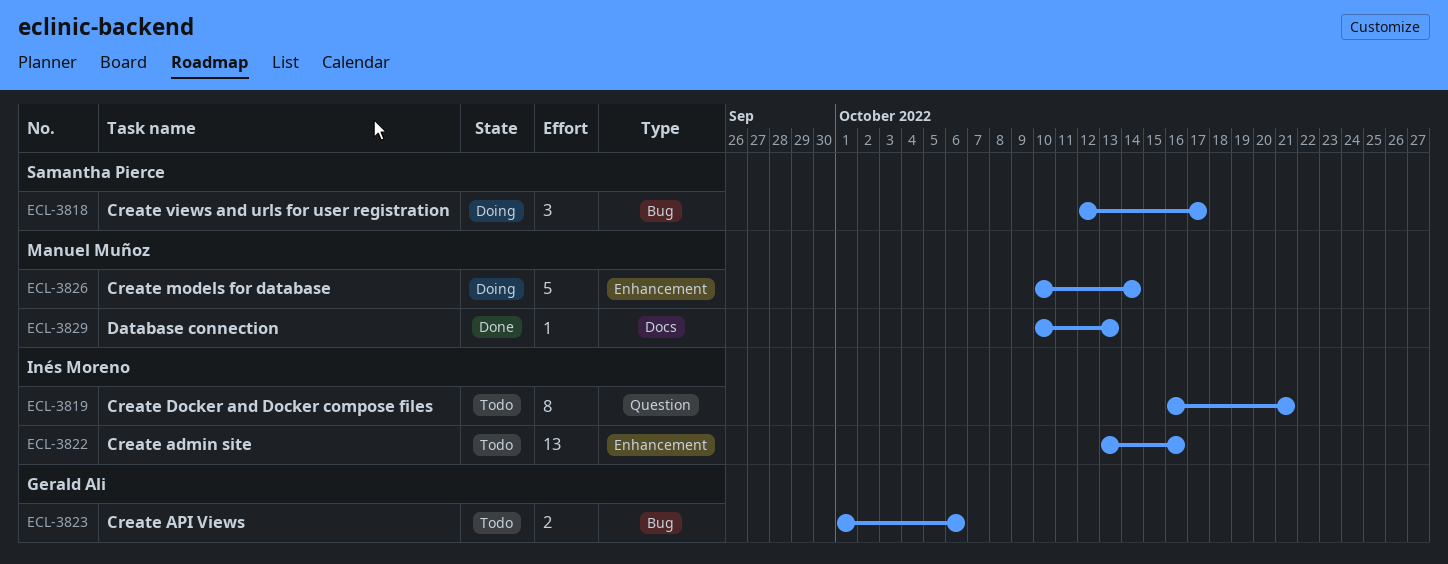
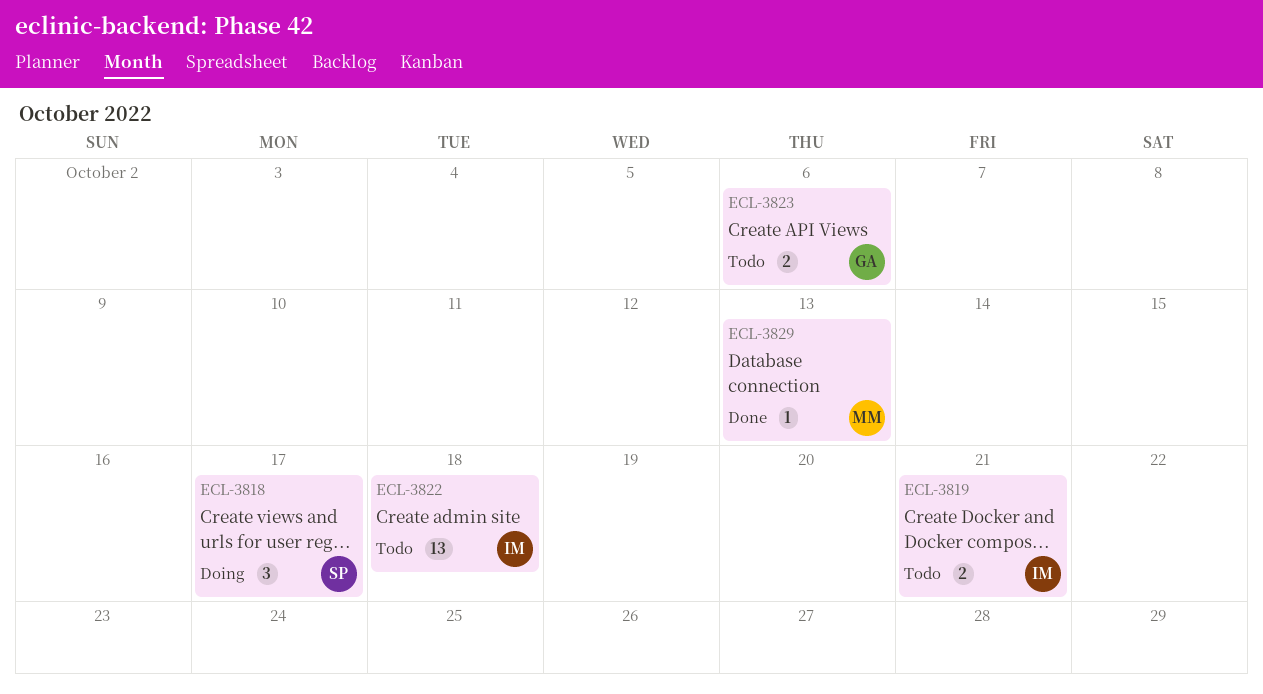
ECL-3819, estimate: 8 -> 2
ECL-3822, due: Oct 16 -> Oct 18
ECL-3826: present -> none

